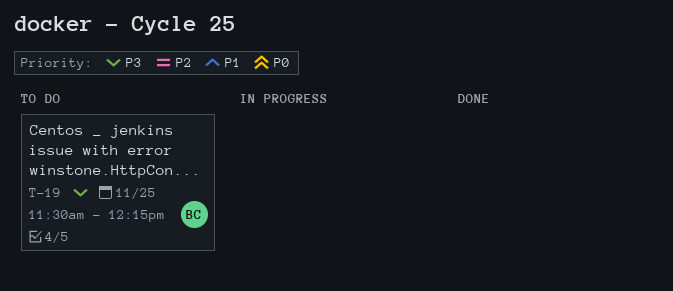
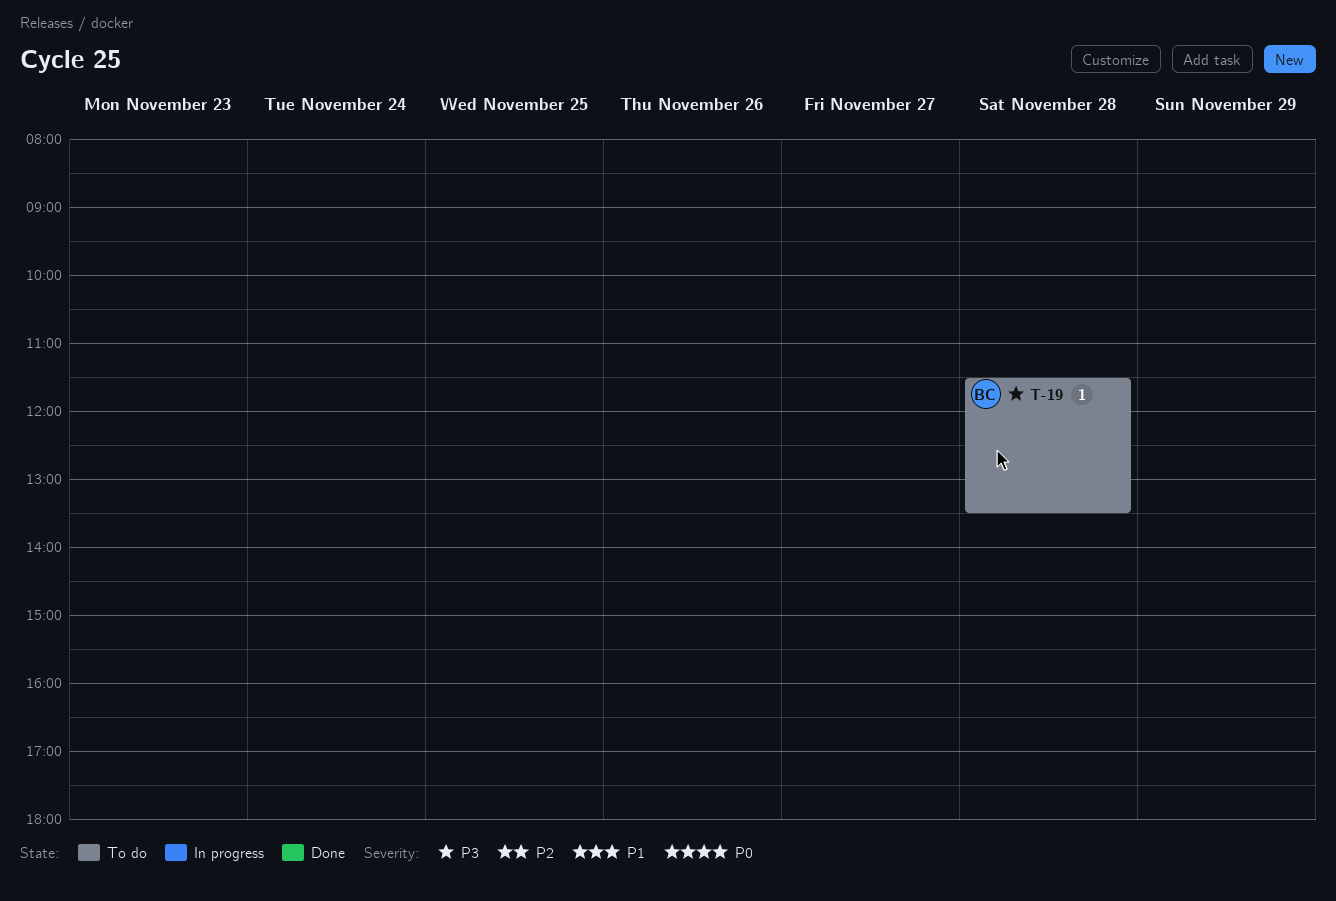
T-19, day: Nov 25 -> Nov 28
T-19, ends: 12:15 -> 13:30

